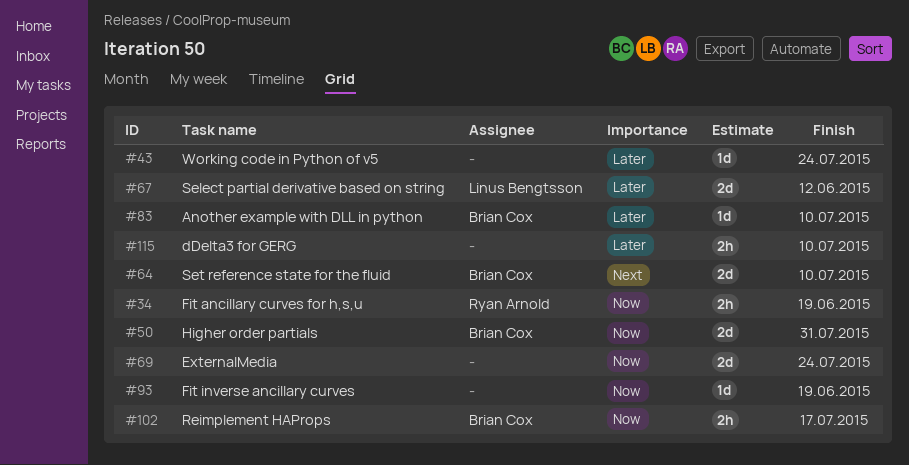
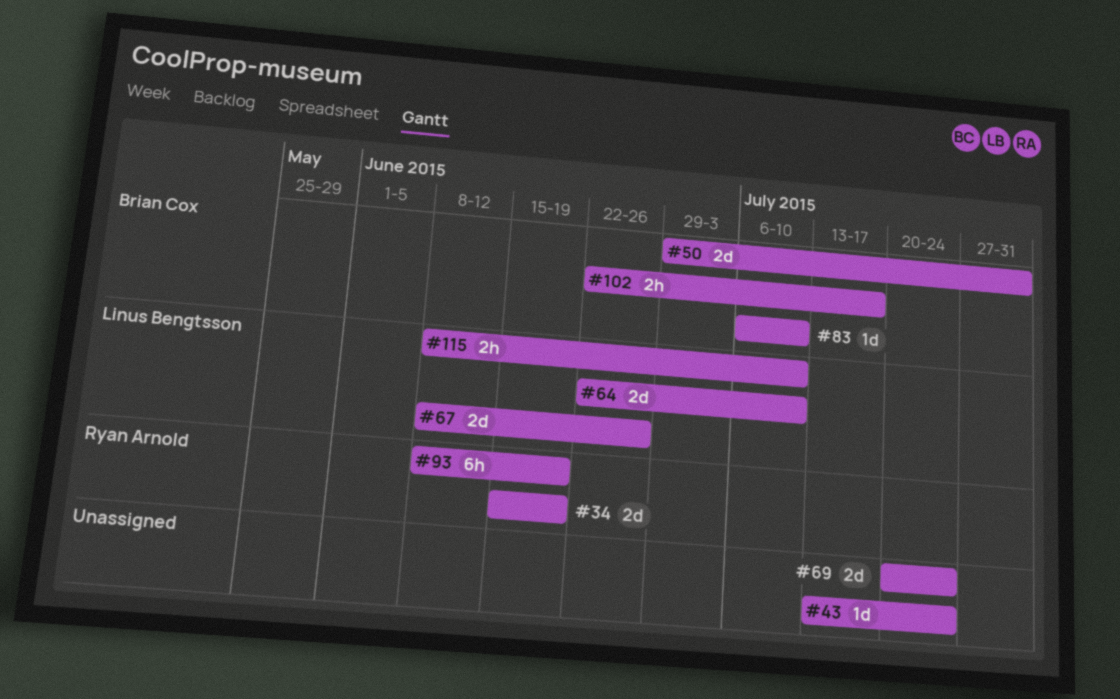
#34, estimate: 2h -> 2d
#64, owner: Brian Cox -> Linus Bengtsson
#67, due: Jun 12 -> Jun 26
#93, owner: none -> Ryan Arnold
#93, estimate: 1d -> 6h
#115, owner: none -> Linus Bengtsson

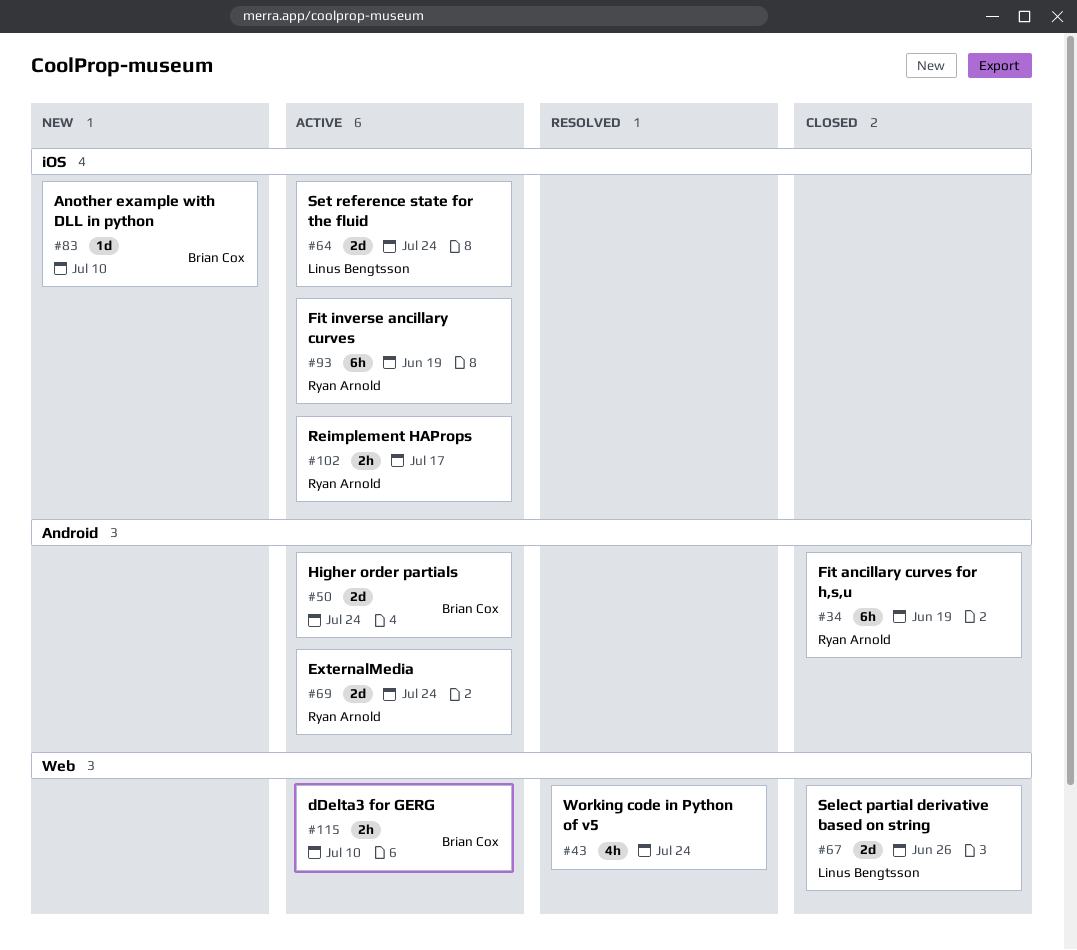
#34, estimate: 2d -> 6h
#43, estimate: 1d -> 4h
#50, due: Jul 31 -> Jul 24
#64, due: Jul 10 -> Jul 24
#69, owner: none -> Ryan Arnold
#102, owner: Brian Cox -> Ryan Arnold
#115, owner: Linus Bengtsson -> Brian Cox

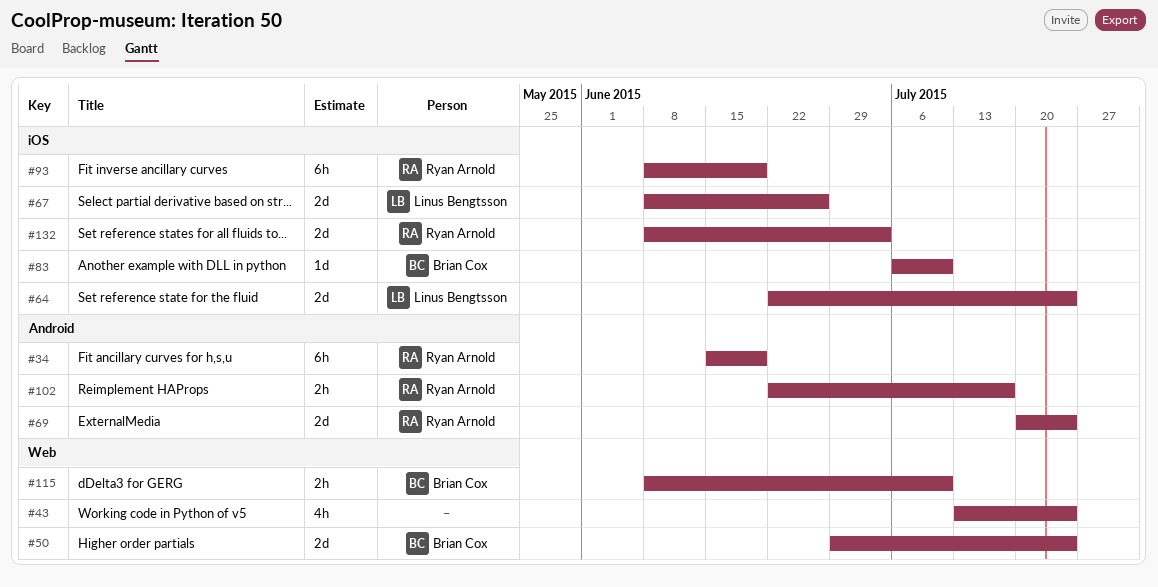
#50, label: Android -> Web
#67, label: Web -> iOS
#102, label: iOS -> Android
#132: none -> present

